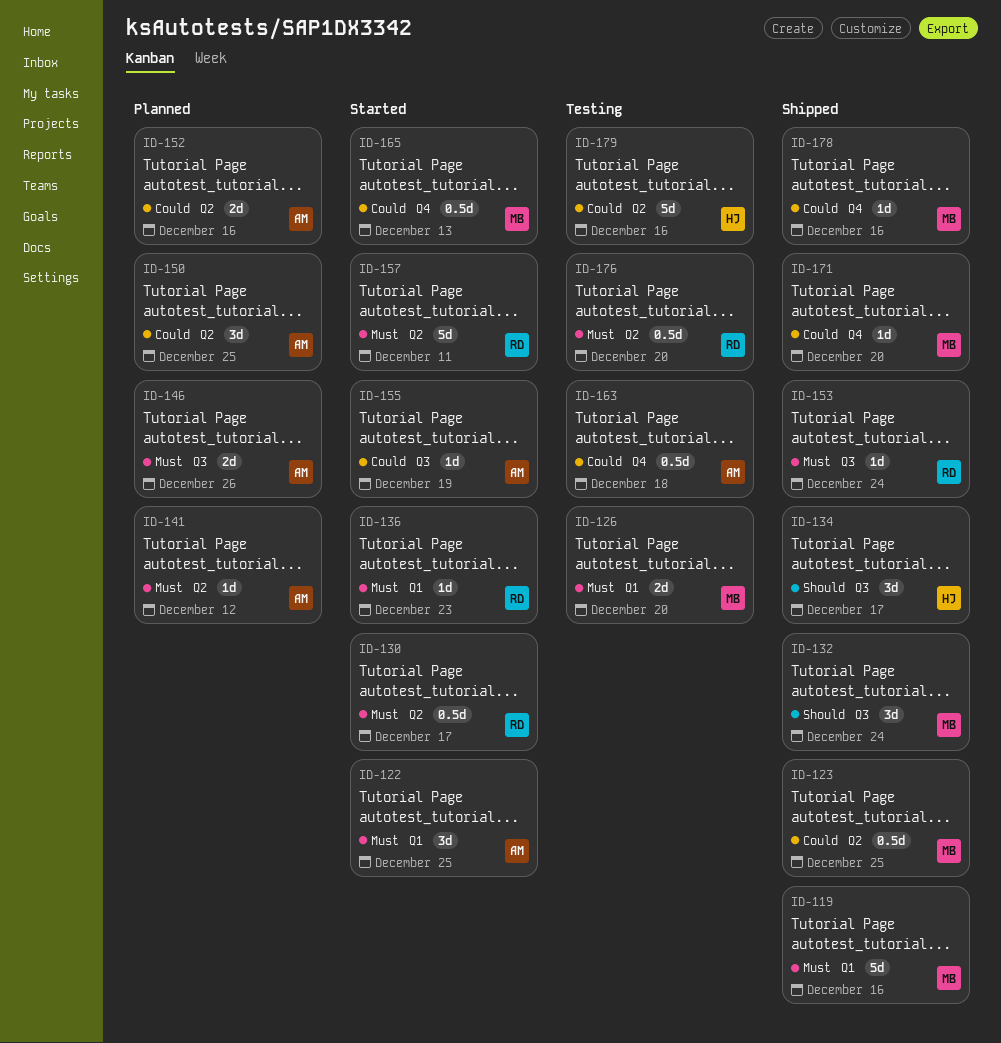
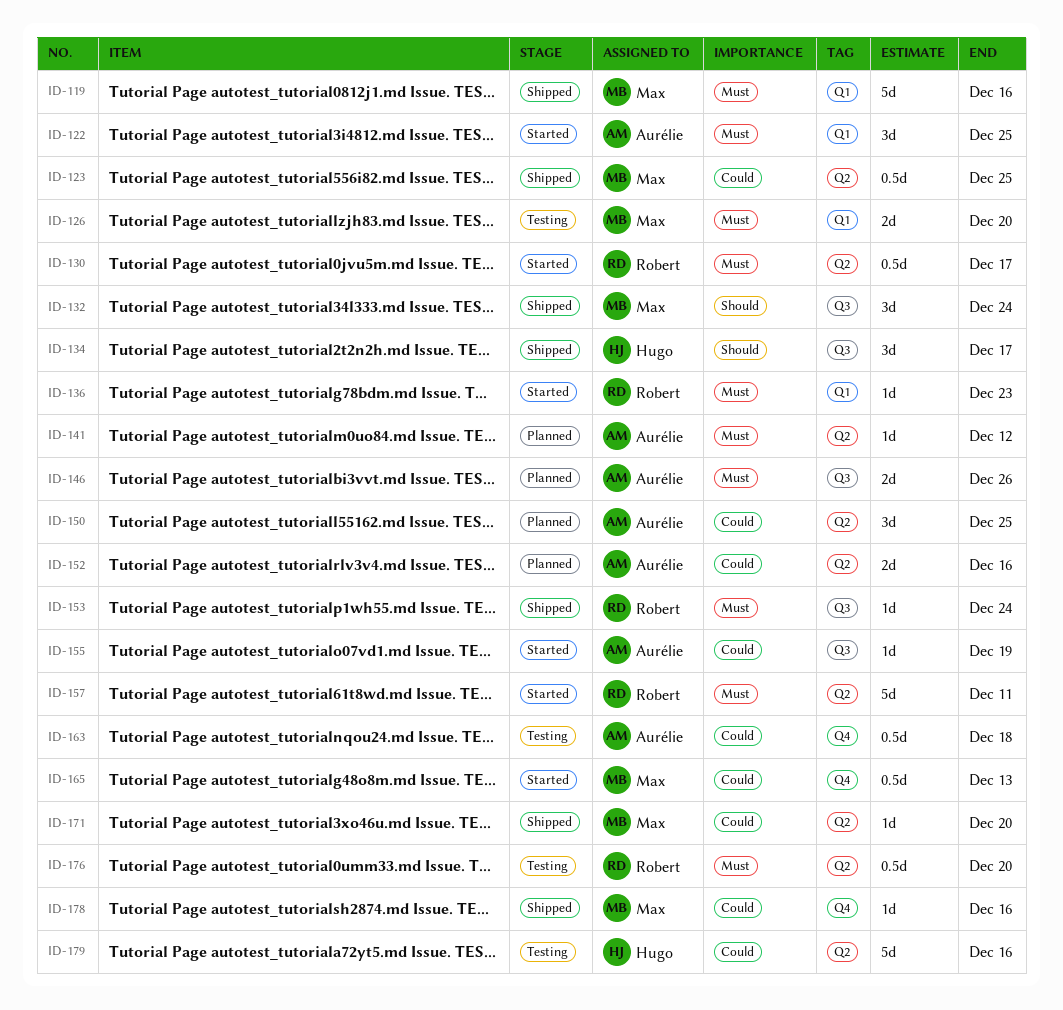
ID-171, label: Q4 -> Q2

